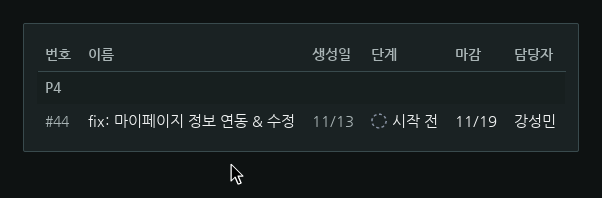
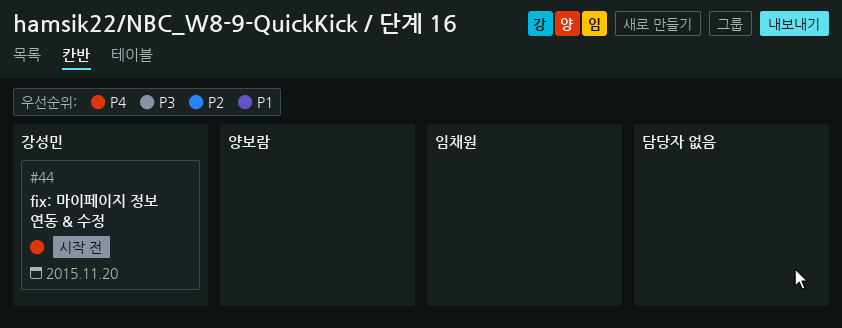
#44, due: Nov 19 -> Nov 20

